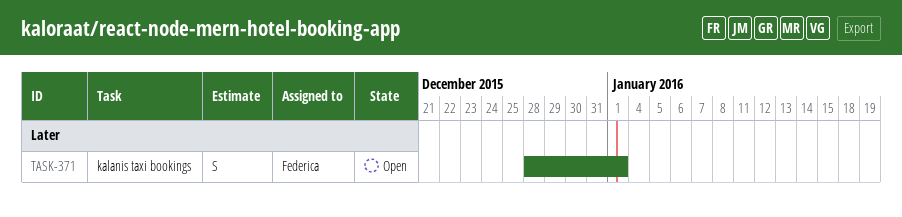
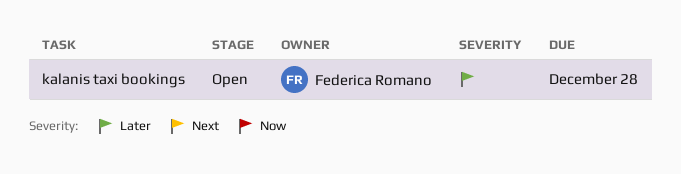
kalanis taxi bookings, due: Jan 1 -> Dec 28

